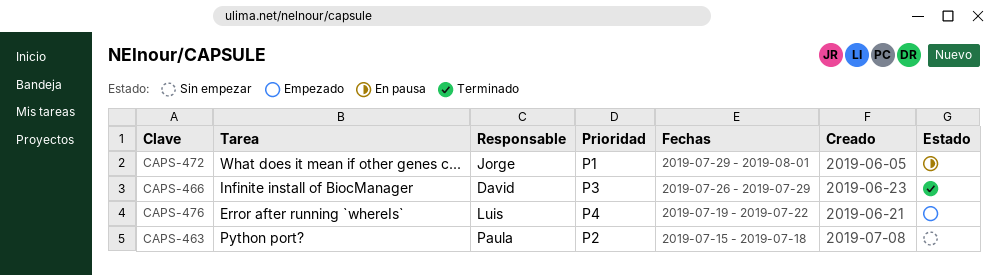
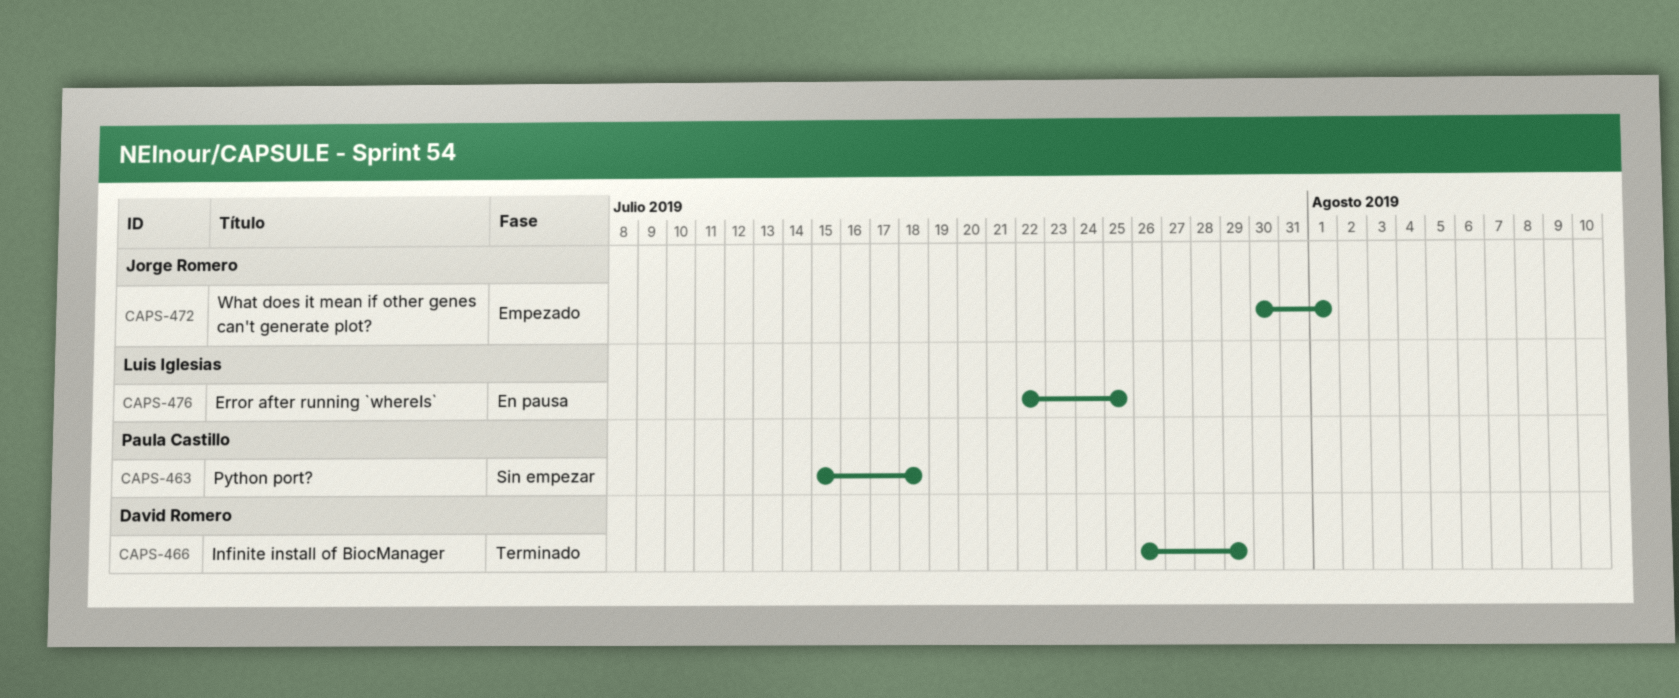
CAPS-472, status: En pausa -> Empezado
CAPS-472, start: Jul 29 -> Jul 30
CAPS-476, status: Empezado -> En pausa
CAPS-476, start: Jul 19 -> Jul 22
CAPS-476, due: Jul 22 -> Jul 25

